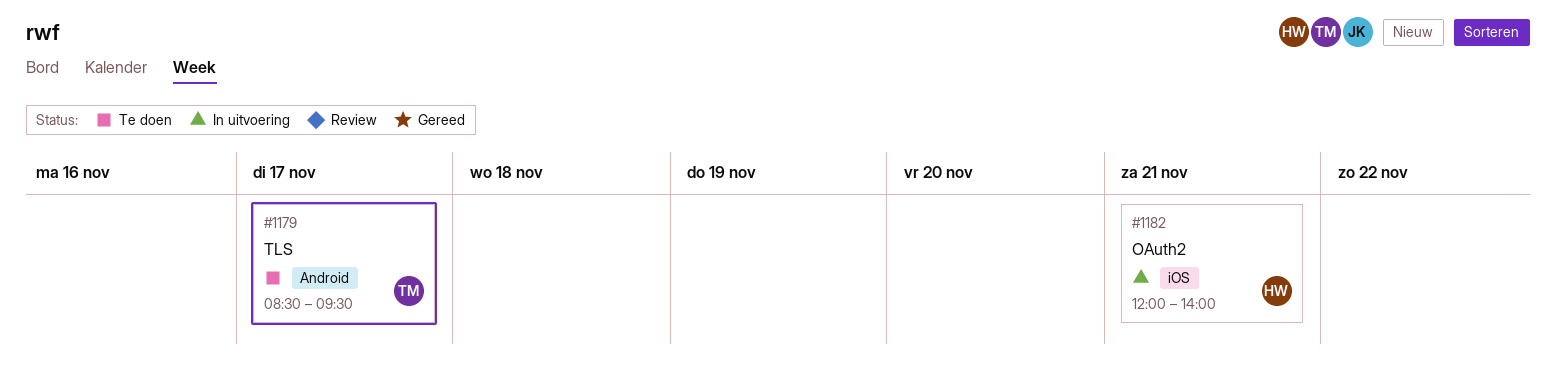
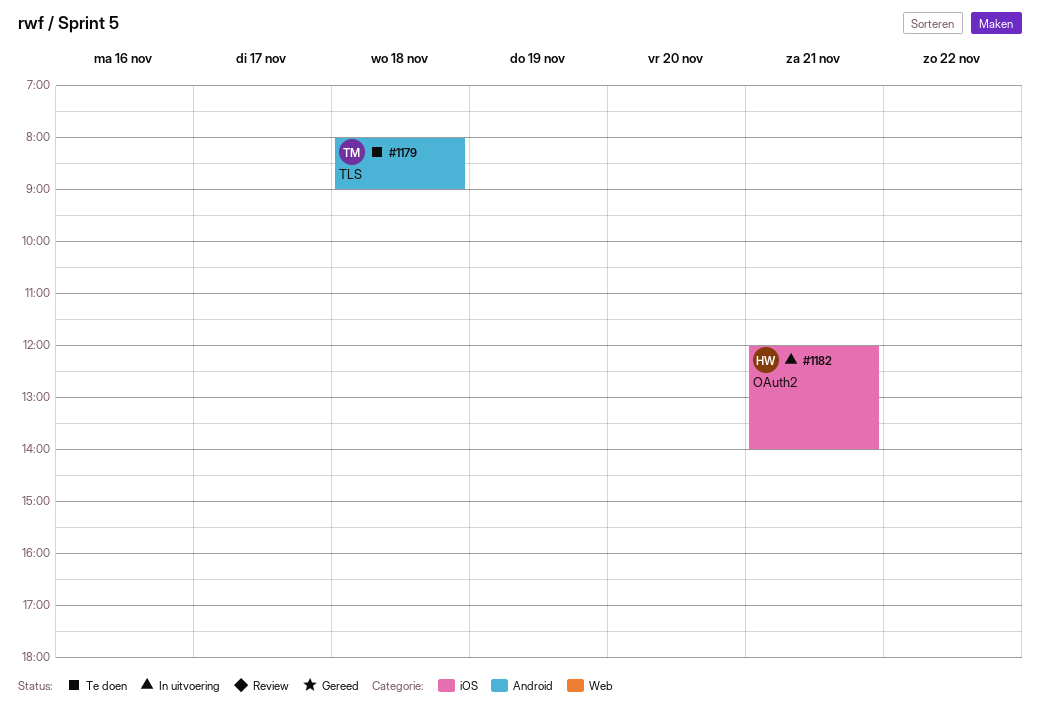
#1179, day: Nov 17 -> Nov 18
#1179, begins: 08:30 -> 08:00
#1179, ends: 09:30 -> 09:00

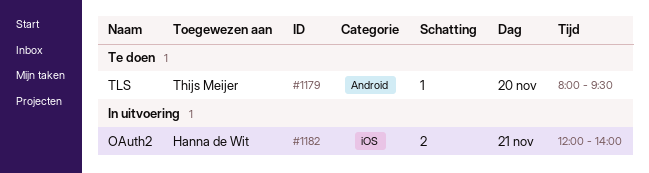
#1179, day: Nov 18 -> Nov 20
#1179, ends: 09:00 -> 09:30

